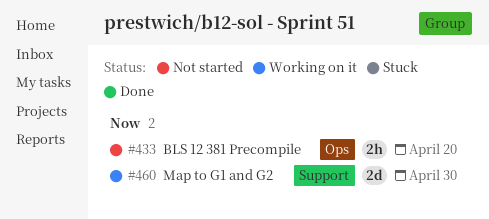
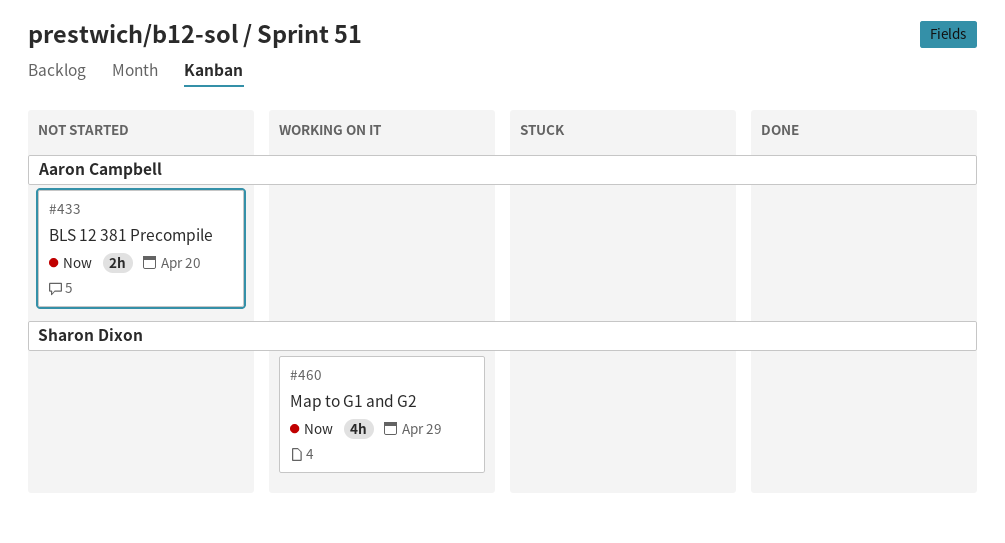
#460, estimate: 2d -> 4h
#460, due: Apr 30 -> Apr 29

